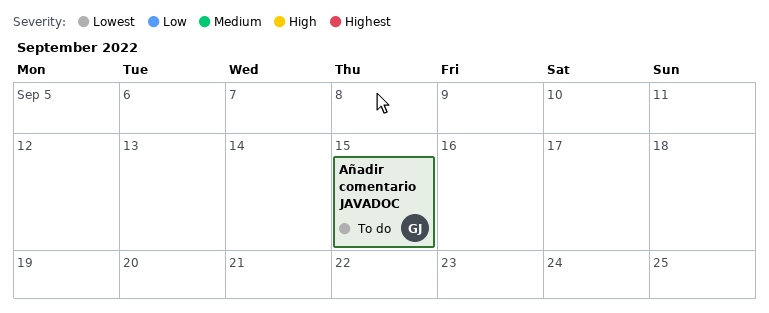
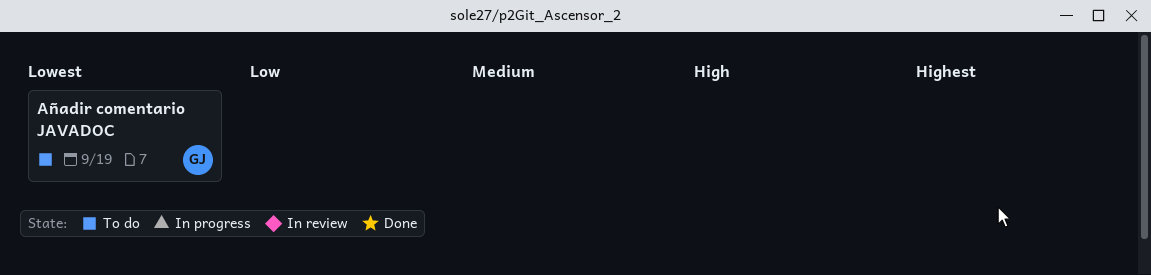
Añadir comentario JAVADOC, due: Sep 15 -> Sep 19

